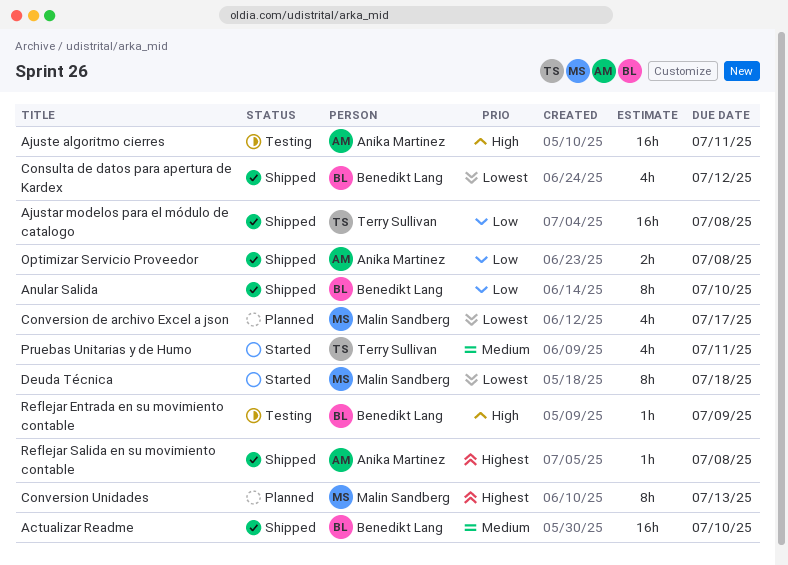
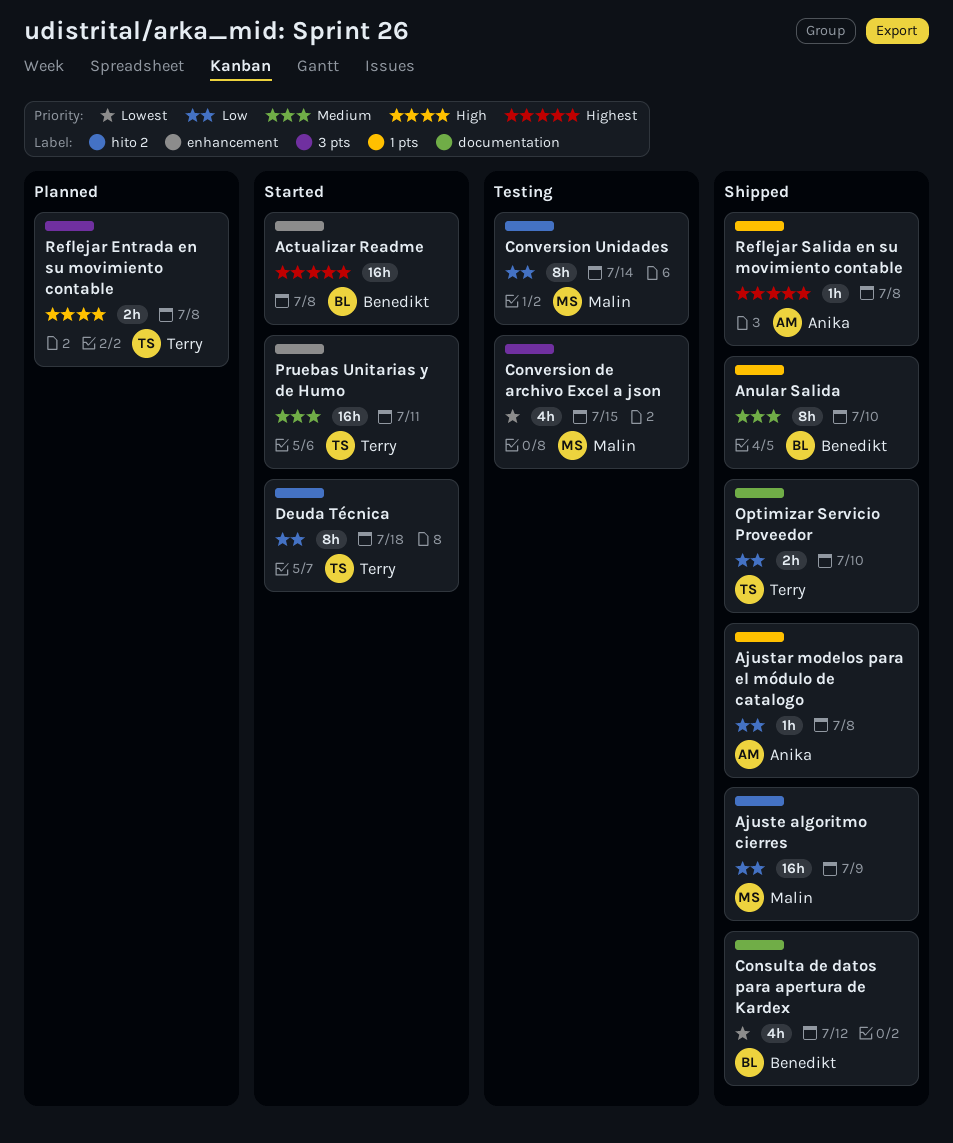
Actualizar Readme, status: Shipped -> Started
Actualizar Readme, priority: Medium -> Highest
Actualizar Readme, due: Jul 10 -> Jul 8
Ajustar modelos para el módulo de catalogo, owner: Terry Sullivan -> Anika Martinez
Ajustar modelos para el módulo de catalogo, estimate: 16h -> 1h
Ajuste algoritmo cierres, status: Testing -> Shipped
Ajuste algoritmo cierres, owner: Anika Martinez -> Malin Sandberg
Ajuste algoritmo cierres, priority: High -> Low
Ajuste algoritmo cierres, due: Jul 11 -> Jul 9
Anular Salida, priority: Low -> Medium
Conversion de archivo Excel a json, status: Planned -> Testing
Conversion de archivo Excel a json, due: Jul 17 -> Jul 15
Conversion Unidades, status: Planned -> Testing
Conversion Unidades, priority: Highest -> Low
Conversion Unidades, due: Jul 13 -> Jul 14
Deuda Técnica, owner: Malin Sandberg -> Terry Sullivan
Deuda Técnica, priority: Lowest -> Low
Optimizar Servicio Proveedor, owner: Anika Martinez -> Terry Sullivan
Optimizar Servicio Proveedor, due: Jul 8 -> Jul 10
Pruebas Unitarias y de Humo, estimate: 4h -> 16h
Reflejar Entrada en su movimiento contable, status: Testing -> Planned
Reflejar Entrada en su movimiento contable, owner: Benedikt Lang -> Terry Sullivan
Reflejar Entrada en su movimiento contable, estimate: 1h -> 2h
Reflejar Entrada en su movimiento contable, due: Jul 9 -> Jul 8

